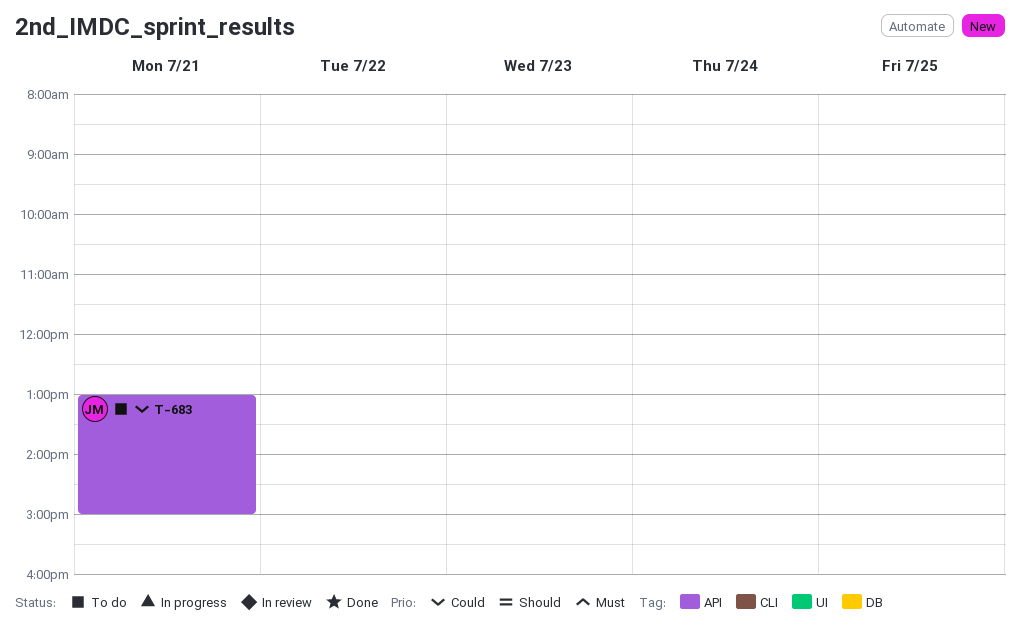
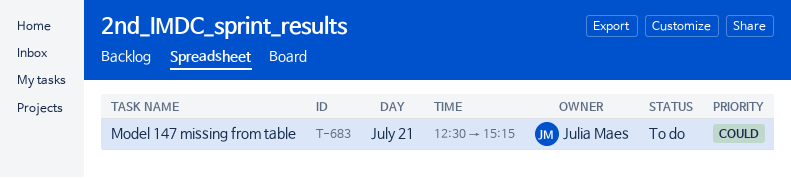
T-683, begins: 13:00 -> 12:30
T-683, ends: 15:00 -> 15:15

